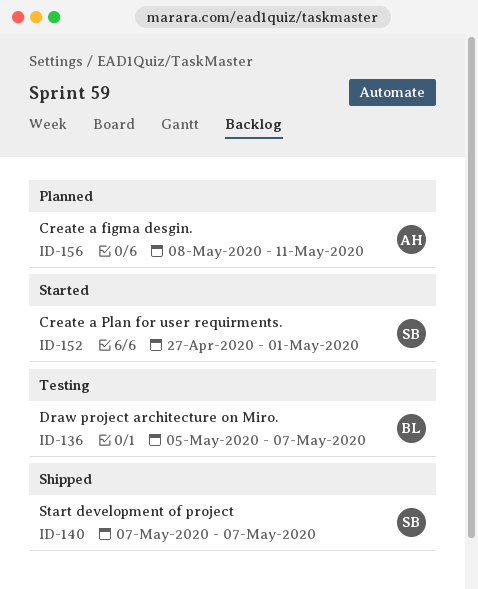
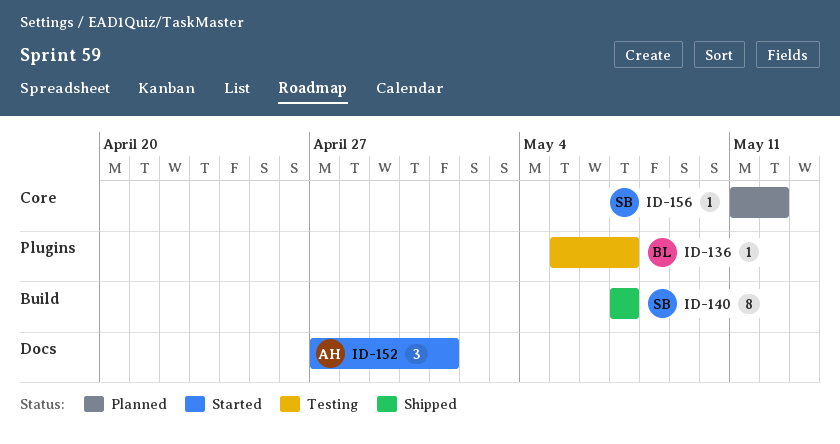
ID-152, owner: SB -> AH
ID-156, owner: AH -> SB
ID-156, start: May 8 -> May 11
ID-156, due: May 11 -> May 12

